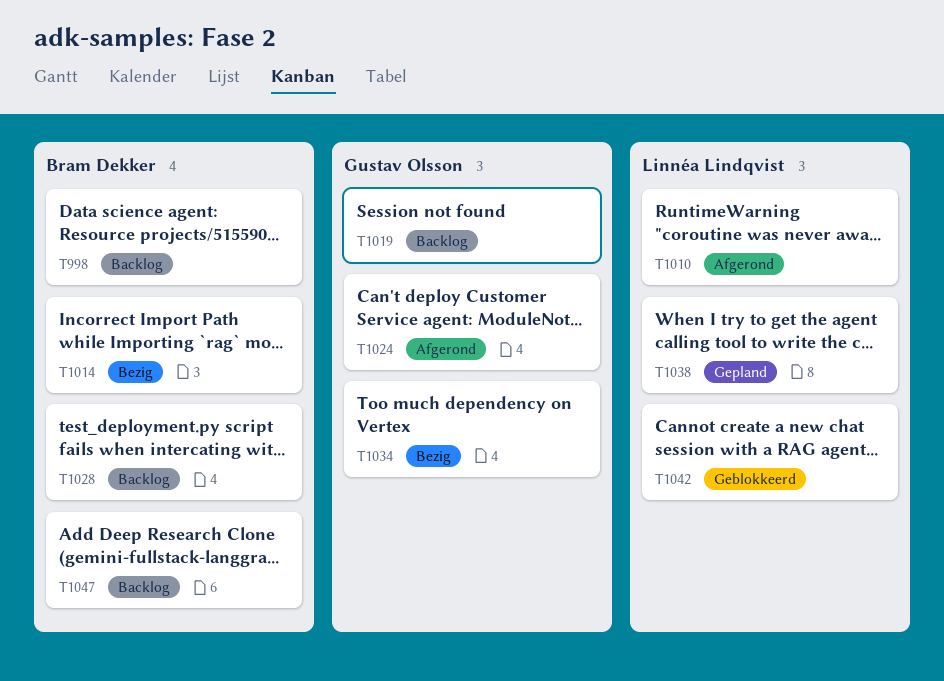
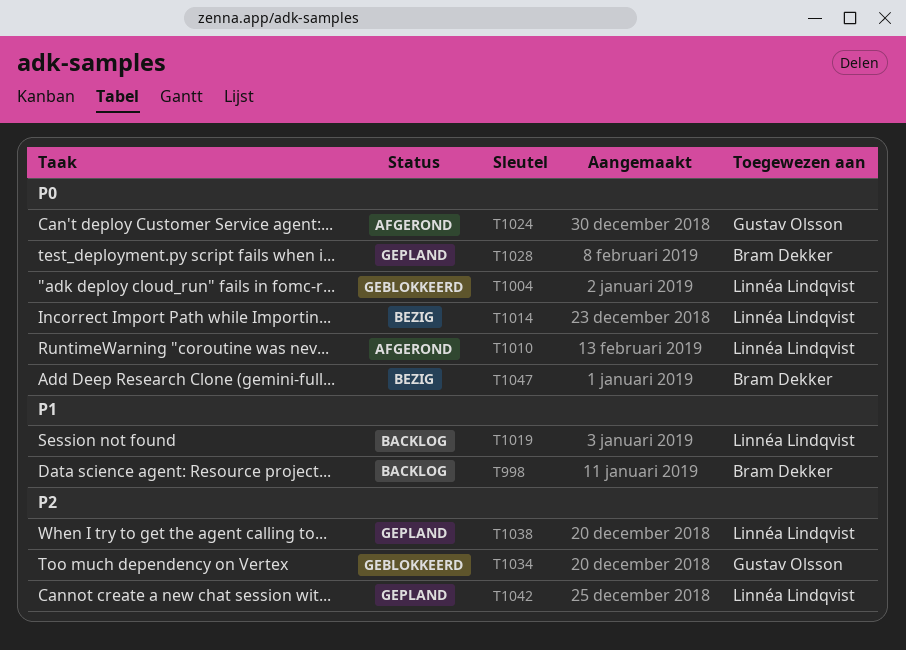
T1004: none -> present
T1014, owner: Bram Dekker -> Linnéa Lindqvist
T1019, owner: Gustav Olsson -> Linnéa Lindqvist
T1028, status: Backlog -> Gepland
T1034, status: Bezig -> Geblokkeerd
T1042, status: Geblokkeerd -> Gepland
T1047, status: Backlog -> Bezig

